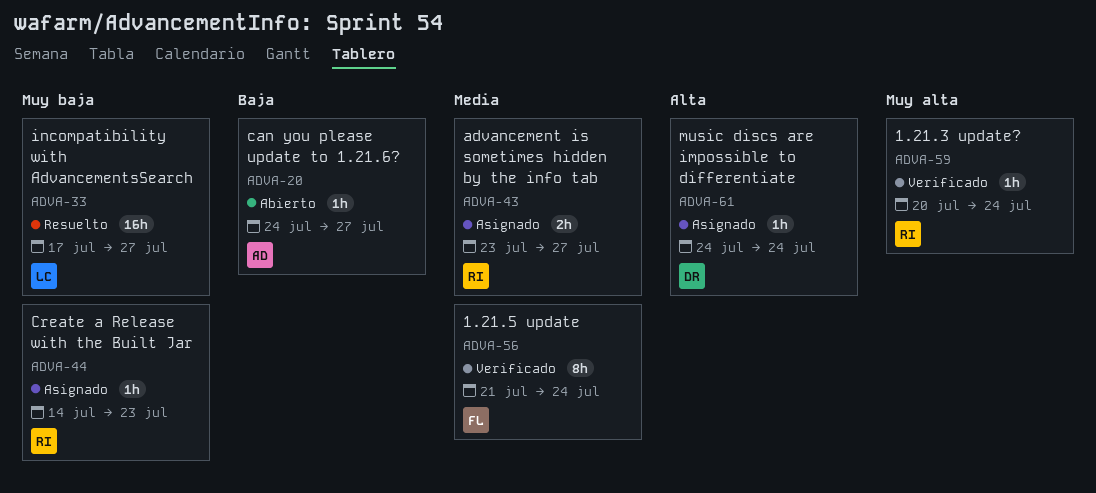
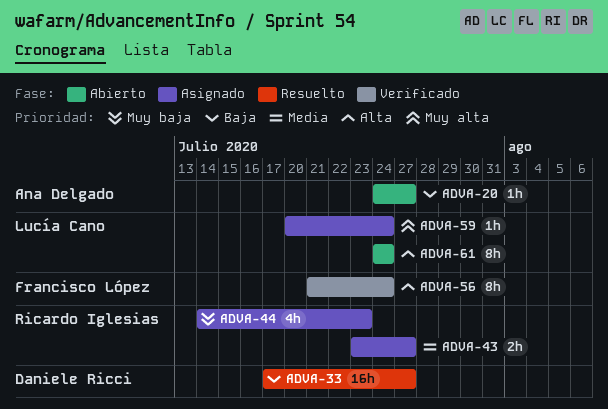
ADVA-33, owner: Lucía Cano -> Daniele Ricci
ADVA-33, priority: Muy baja -> Baja
ADVA-44, estimate: 1h -> 4h
ADVA-56, priority: Media -> Alta
ADVA-59, status: Verificado -> Asignado
ADVA-59, owner: Ricardo Iglesias -> Lucía Cano
ADVA-61, status: Asignado -> Abierto
ADVA-61, owner: Daniele Ricci -> Lucía Cano
ADVA-61, estimate: 1h -> 8h

